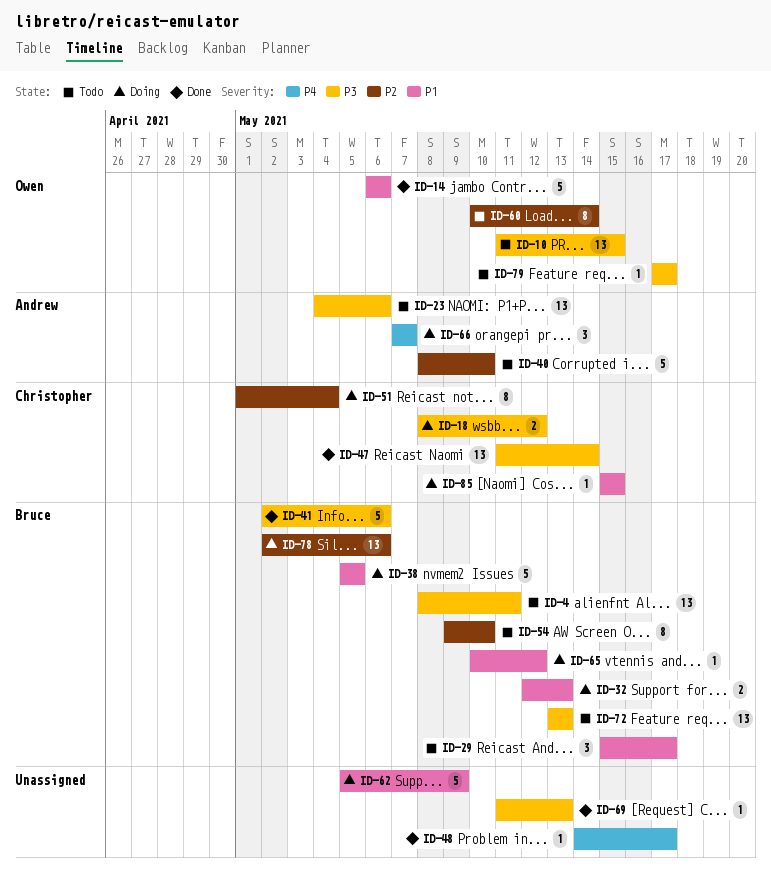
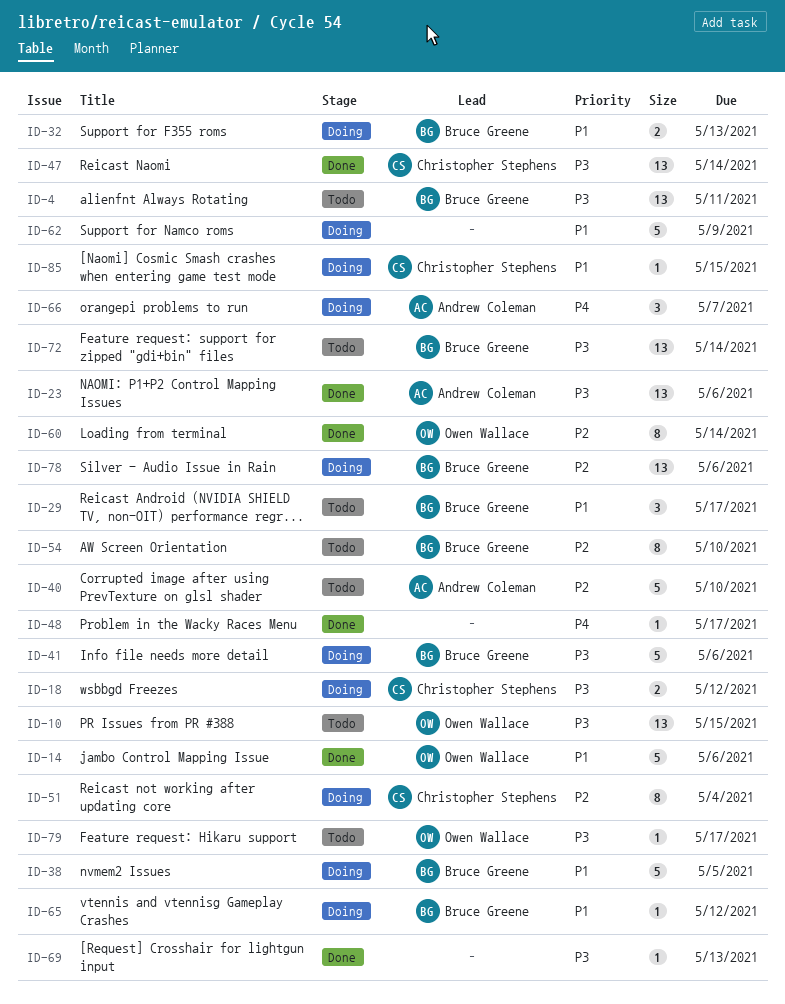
ID-23, status: Todo -> Done
ID-41, status: Done -> Doing
ID-60, status: Todo -> Done
ID-72, due: May 13 -> May 14

